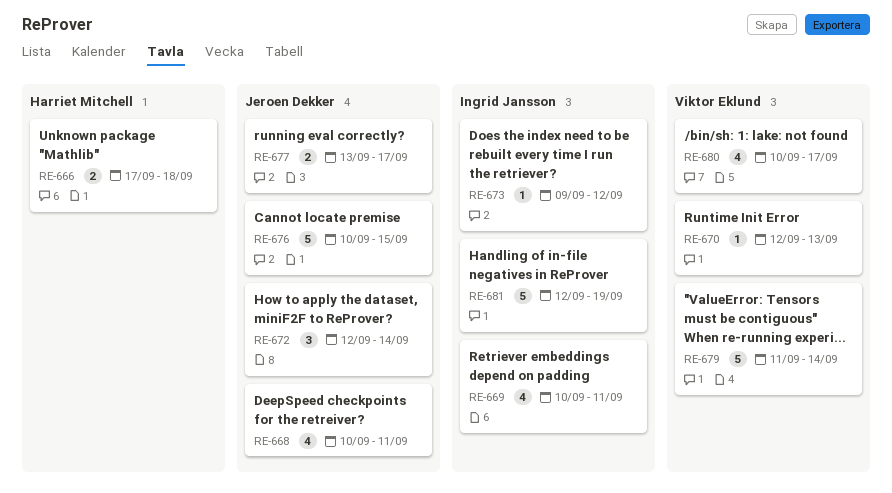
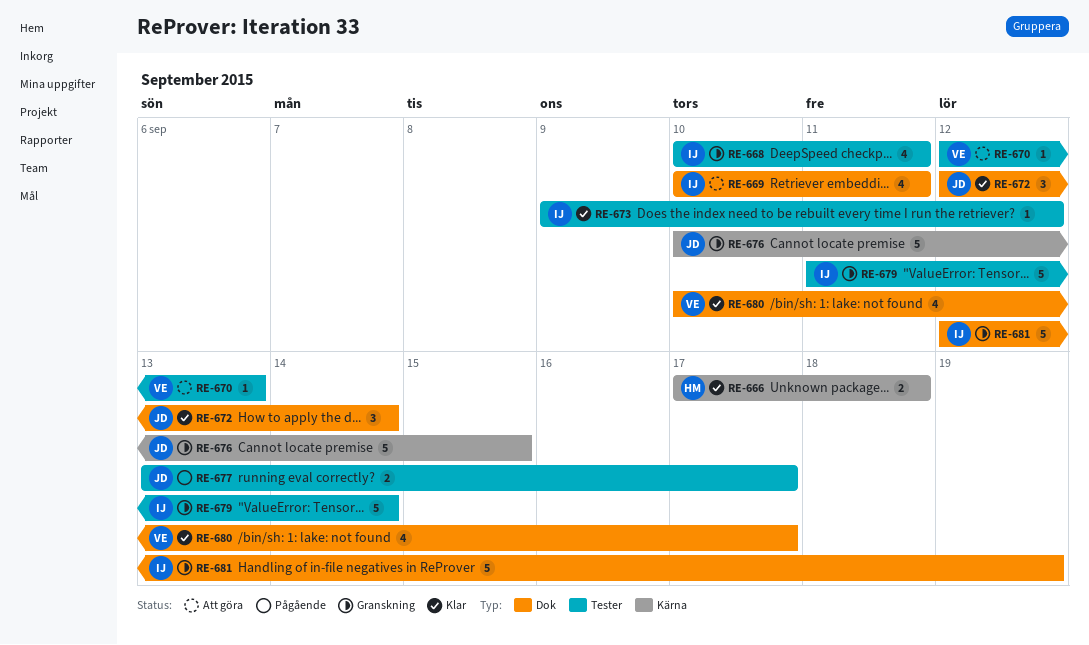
RE-668, owner: Jeroen Dekker -> Ingrid Jansson
RE-679, owner: Viktor Eklund -> Ingrid Jansson

